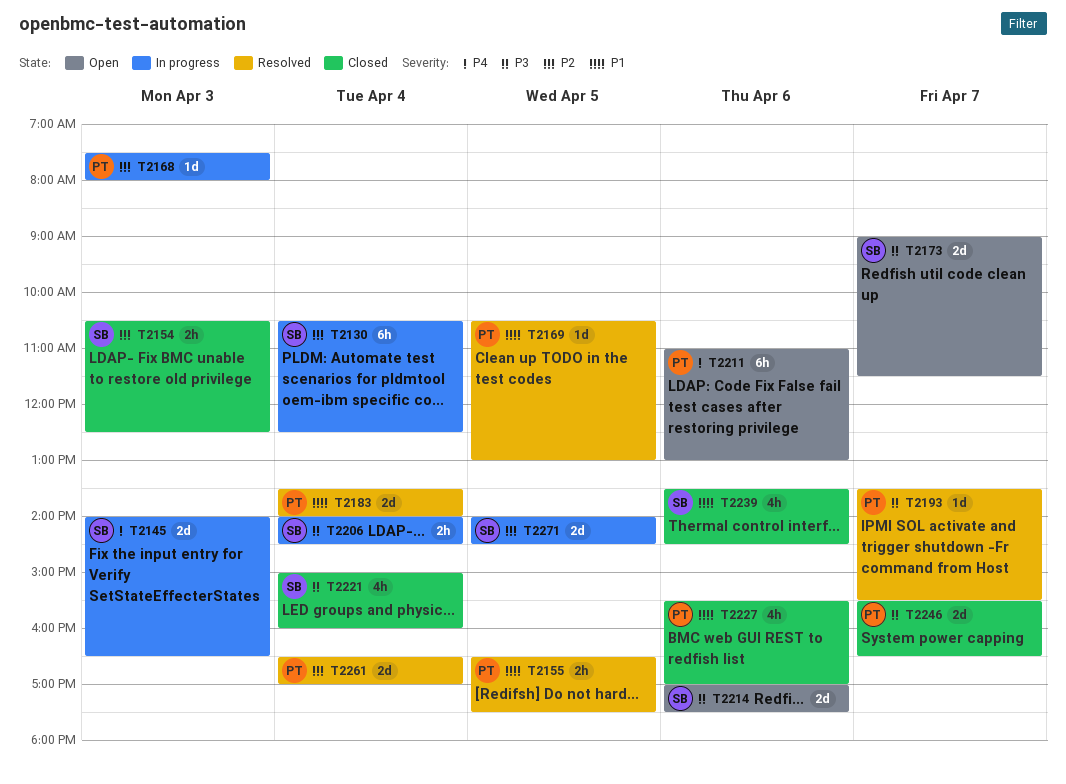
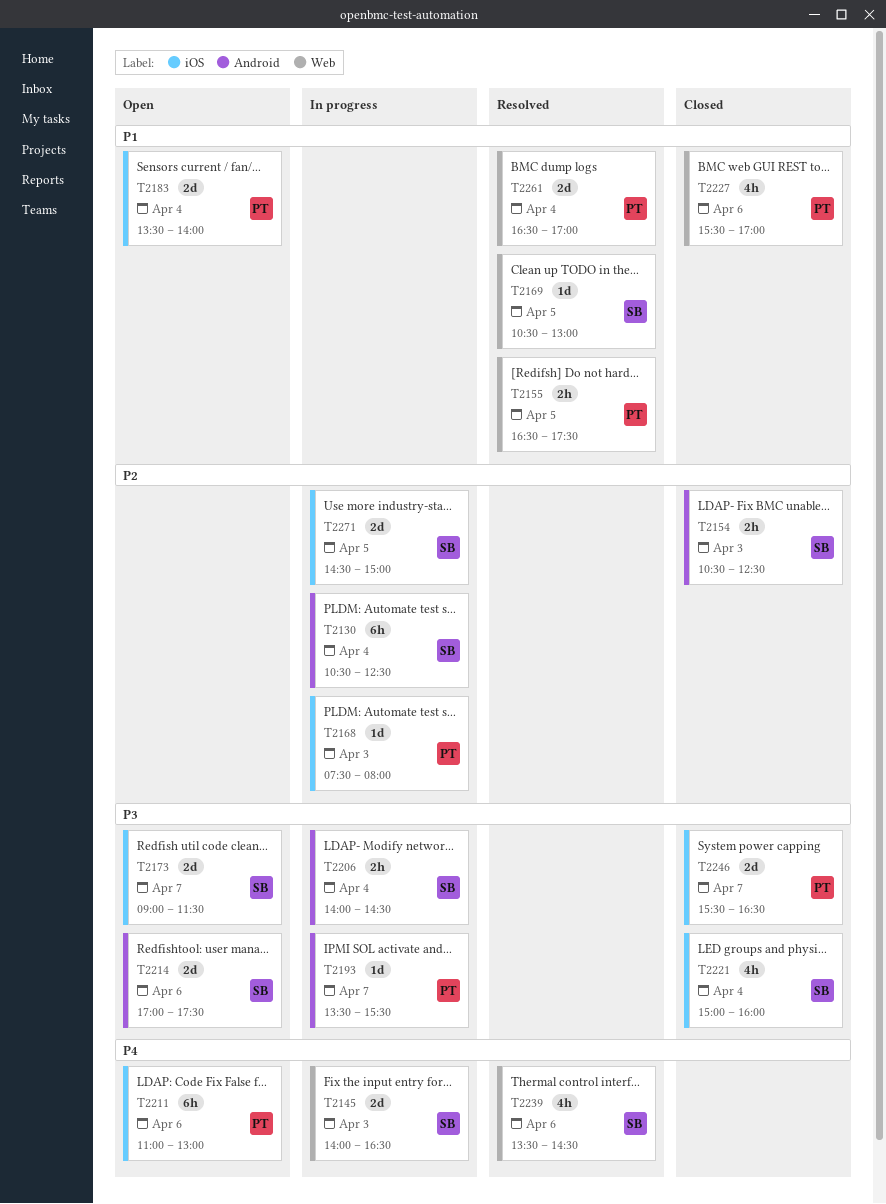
T2169, owner: PT -> SB
T2183, status: Resolved -> Open
T2193, status: Resolved -> In progress
T2239, status: Closed -> Resolved
T2239, priority: P1 -> P4
T2261, priority: P2 -> P1
T2271, begins: 14:00 -> 14:30
T2271, ends: 14:30 -> 15:00

